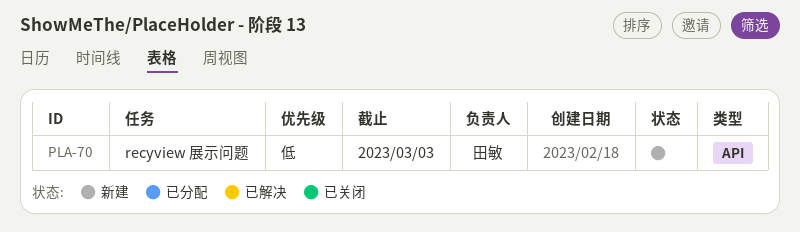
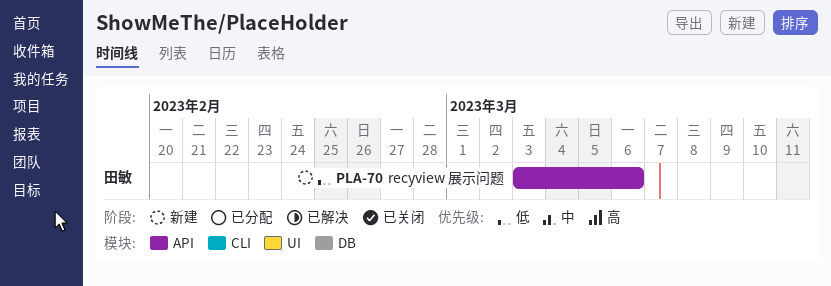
PLA-70, due: Mar 3 -> Mar 6

